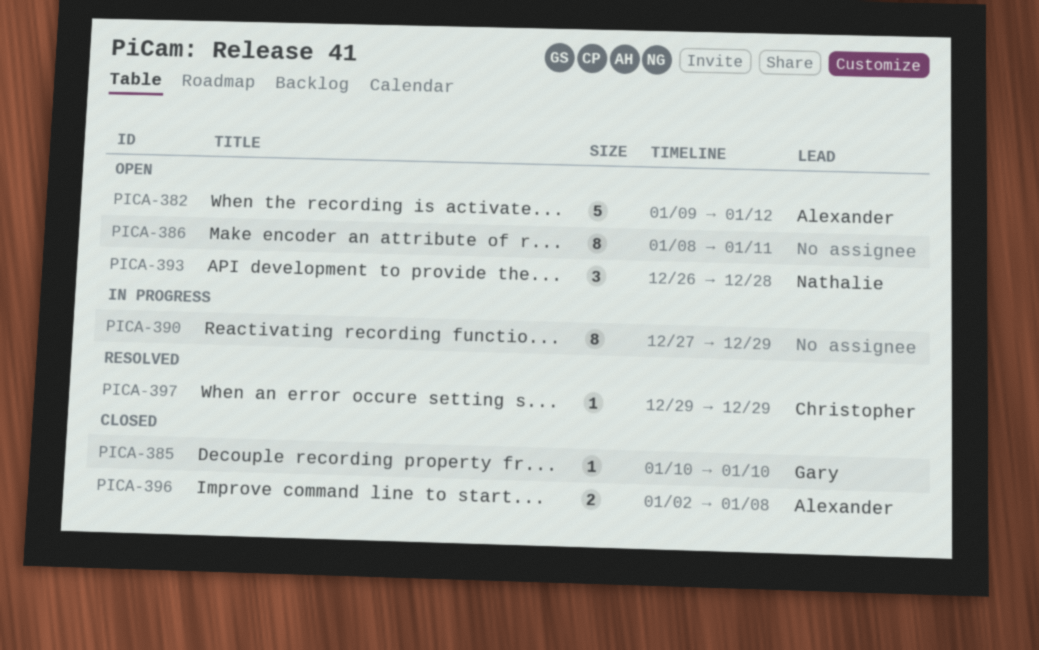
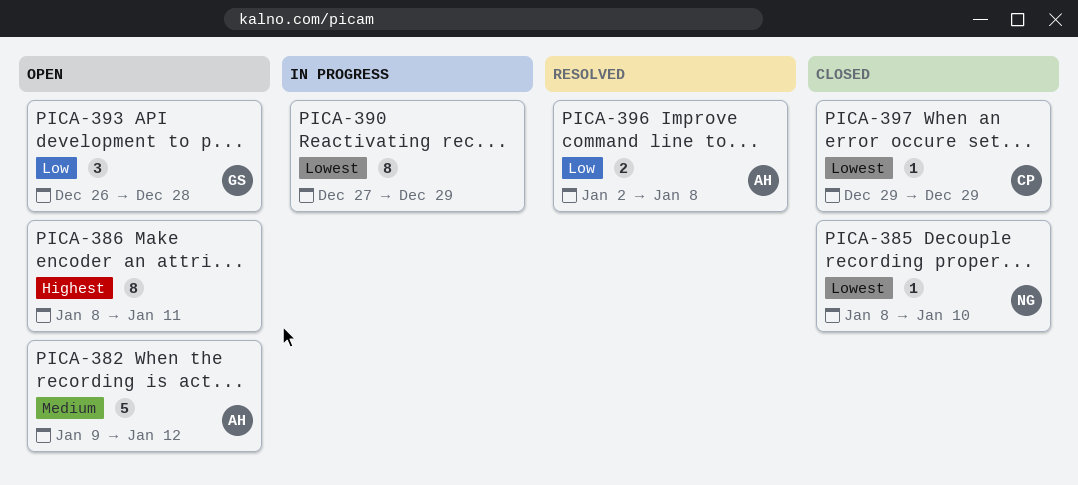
PICA-385, owner: Gary -> Nathalie
PICA-385, start: Jan 10 -> Jan 8
PICA-393, owner: Nathalie -> Gary
PICA-396, status: Closed -> Resolved
PICA-397, status: Resolved -> Closed

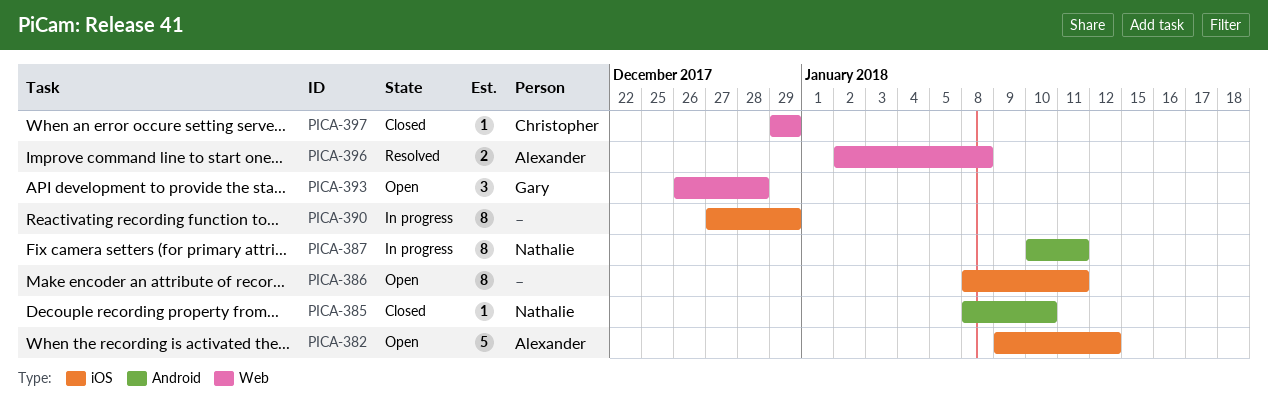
PICA-387: none -> present

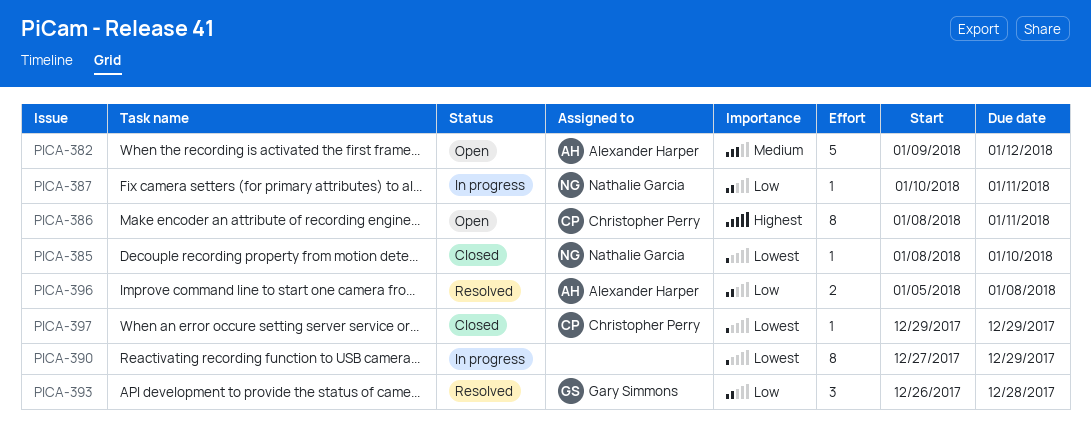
PICA-386, owner: none -> Christopher Perry
PICA-387, estimate: 8 -> 1
PICA-393, status: Open -> Resolved
PICA-396, start: Jan 2 -> Jan 5

